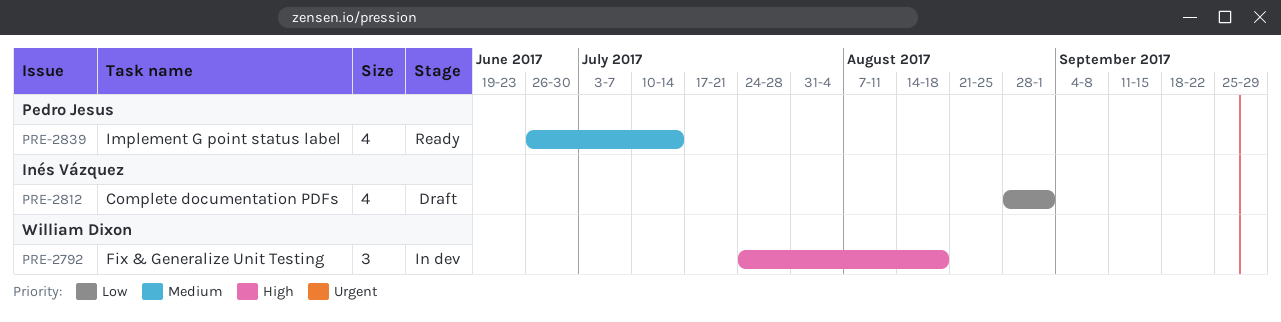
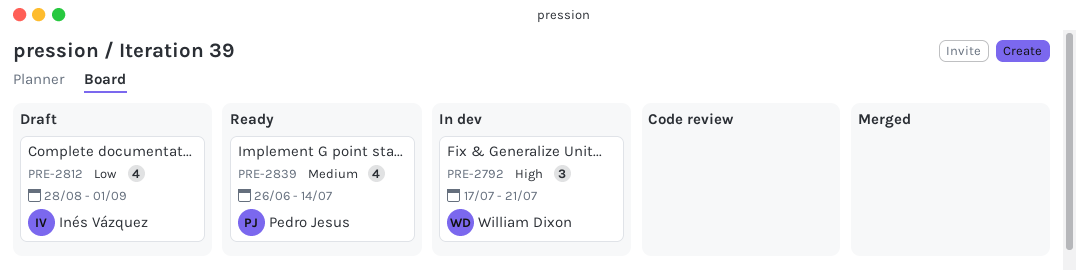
PRE-2792, start: Jul 24 -> Jul 17
PRE-2792, due: Aug 18 -> Jul 21

